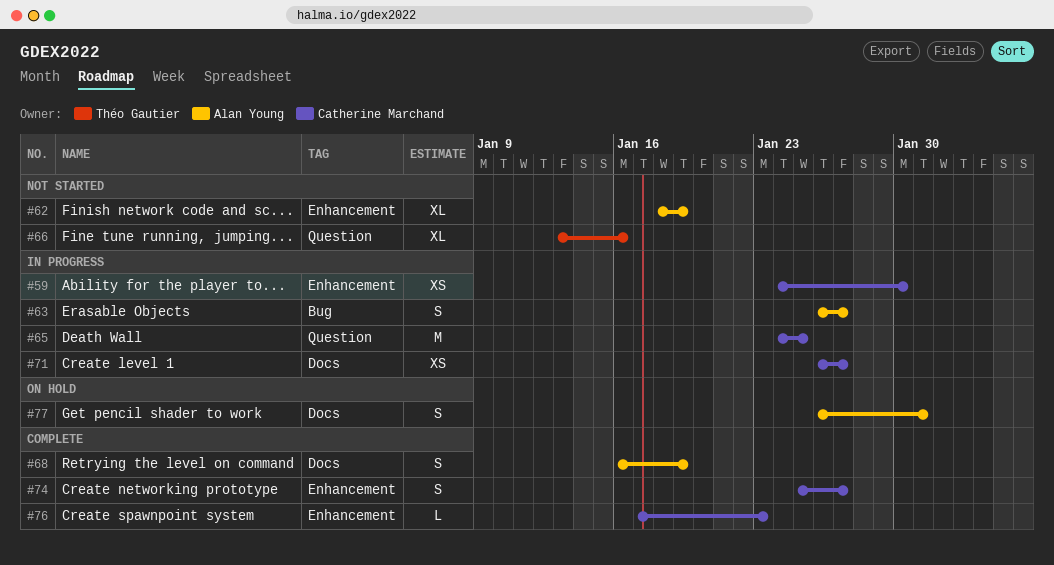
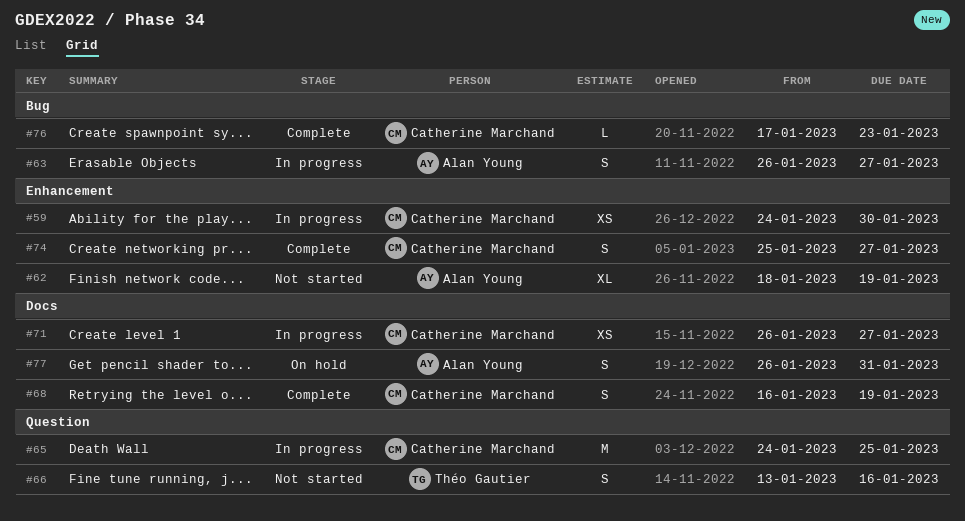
#66, estimate: XL -> S
#68, owner: Alan Young -> Catherine Marchand
#76, label: Enhancement -> Bug

